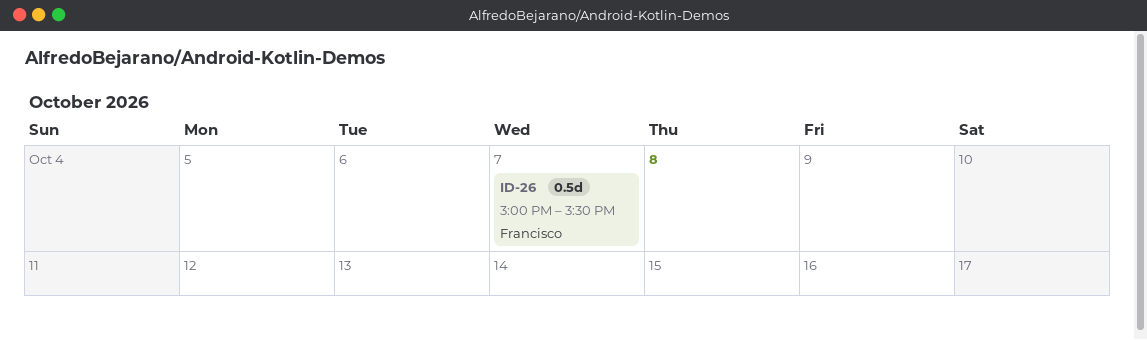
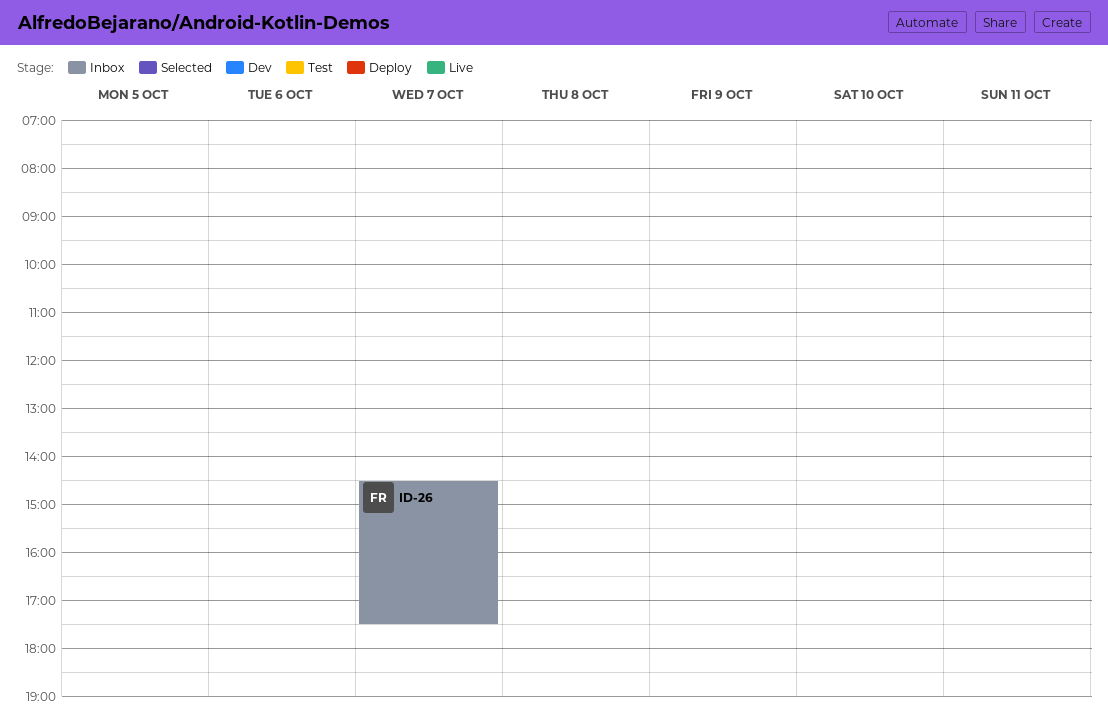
ID-26, begins: 15:00 -> 14:30
ID-26, ends: 15:30 -> 17:30

